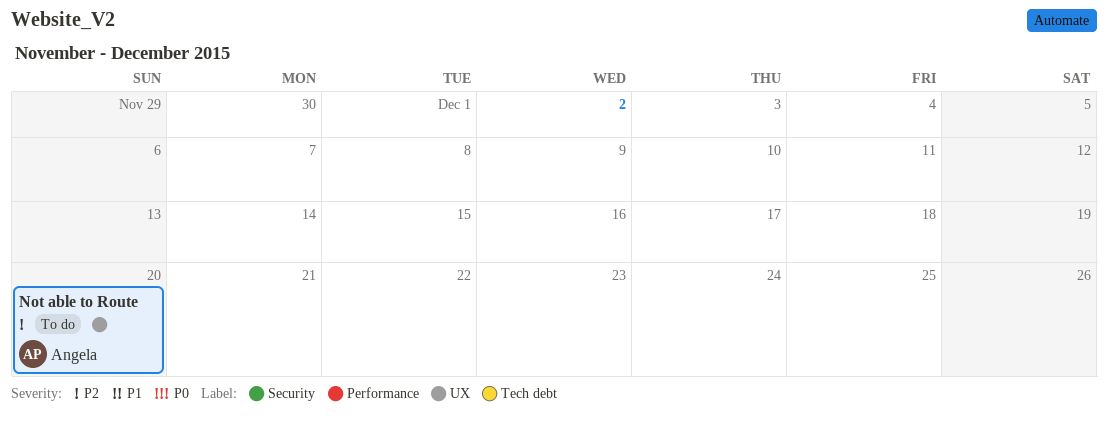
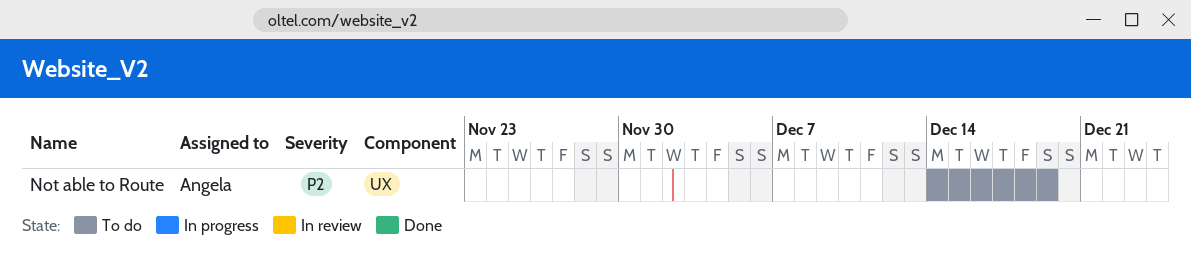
Not able to Route, due: Dec 20 -> Dec 19

